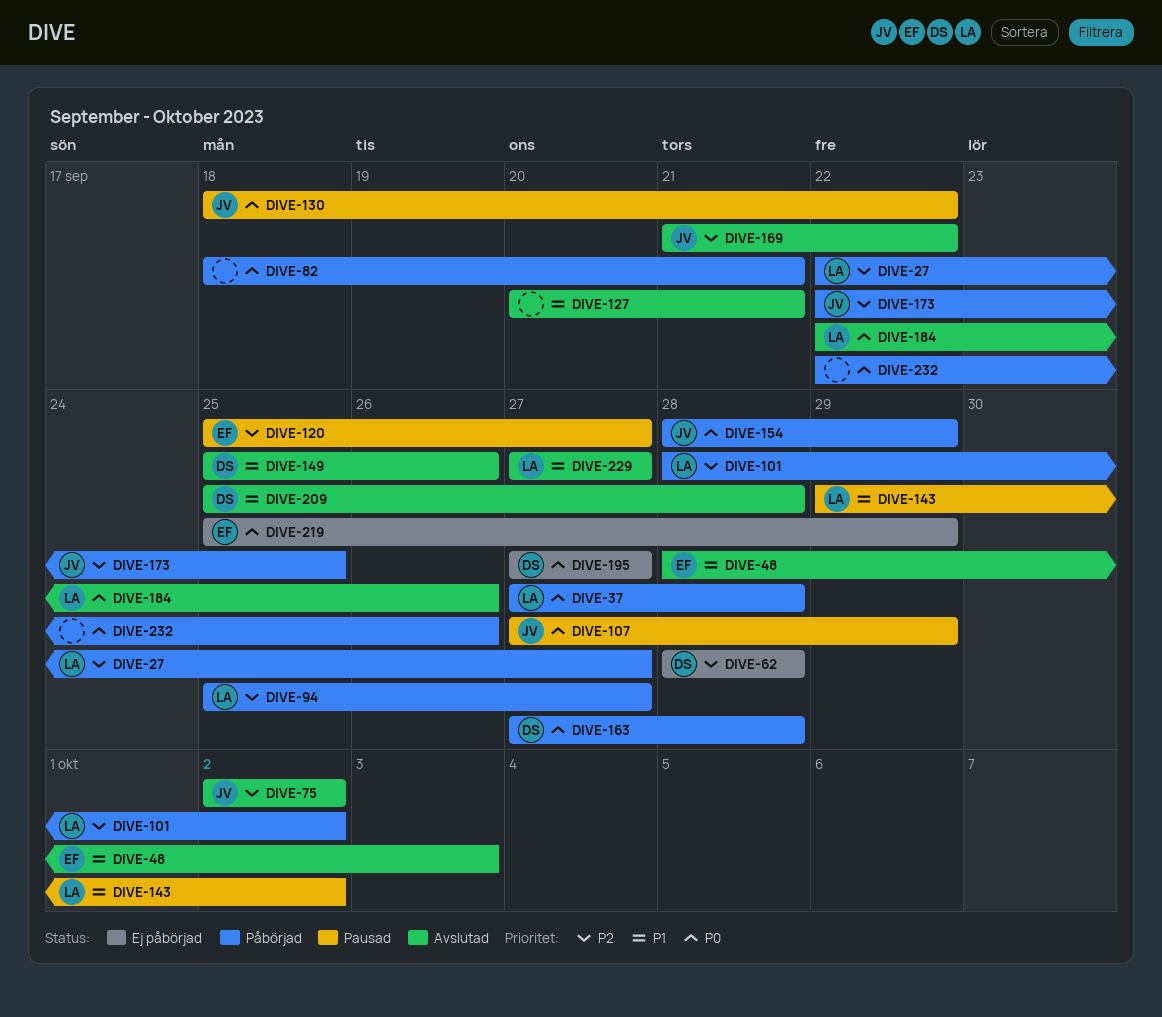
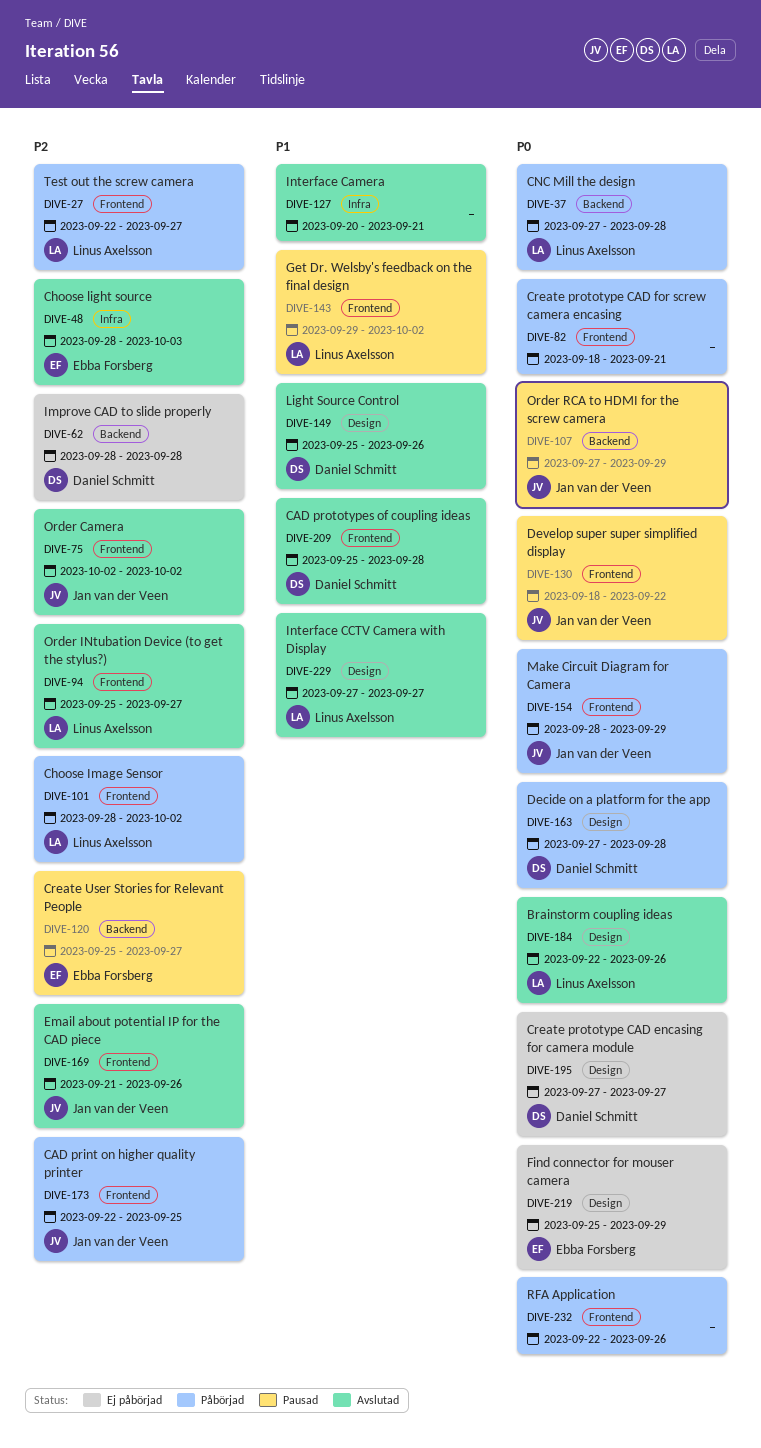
DIVE-48, priority: P1 -> P2
DIVE-94, status: Påbörjad -> Avslutad
DIVE-169, due: Sep 22 -> Sep 26

